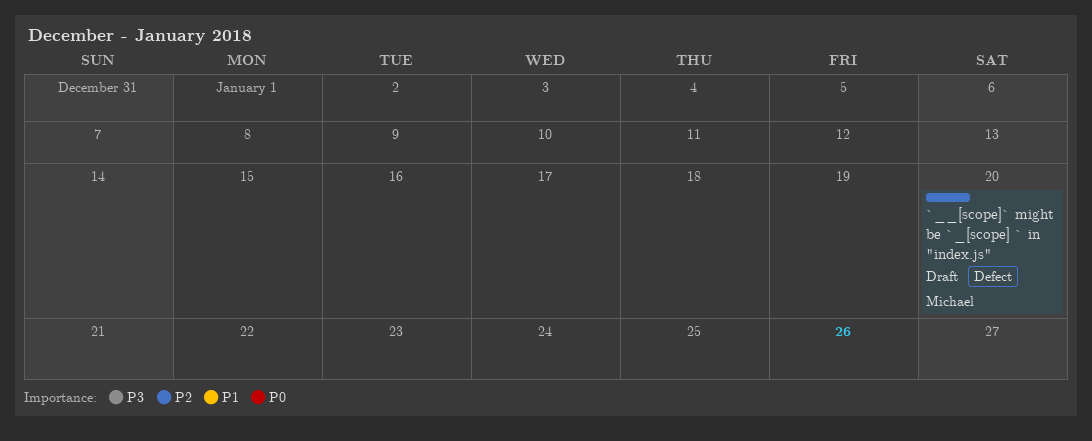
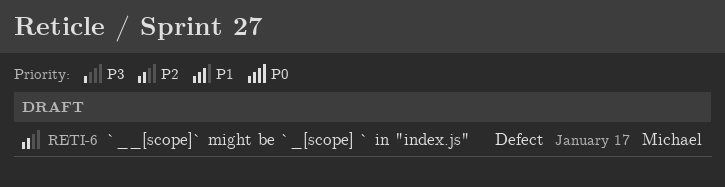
`__[scope]` might be `_[scope] ` in "index.js", due: Jan 20 -> Jan 17

